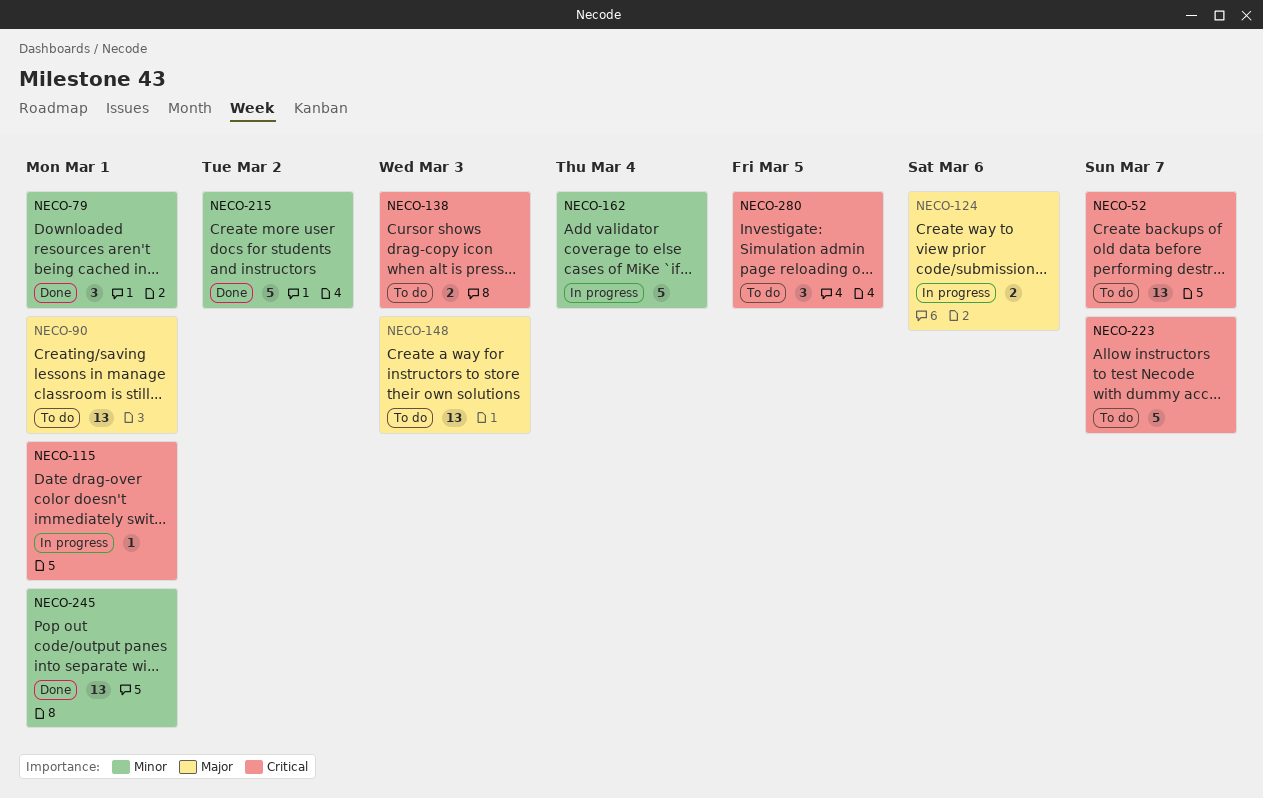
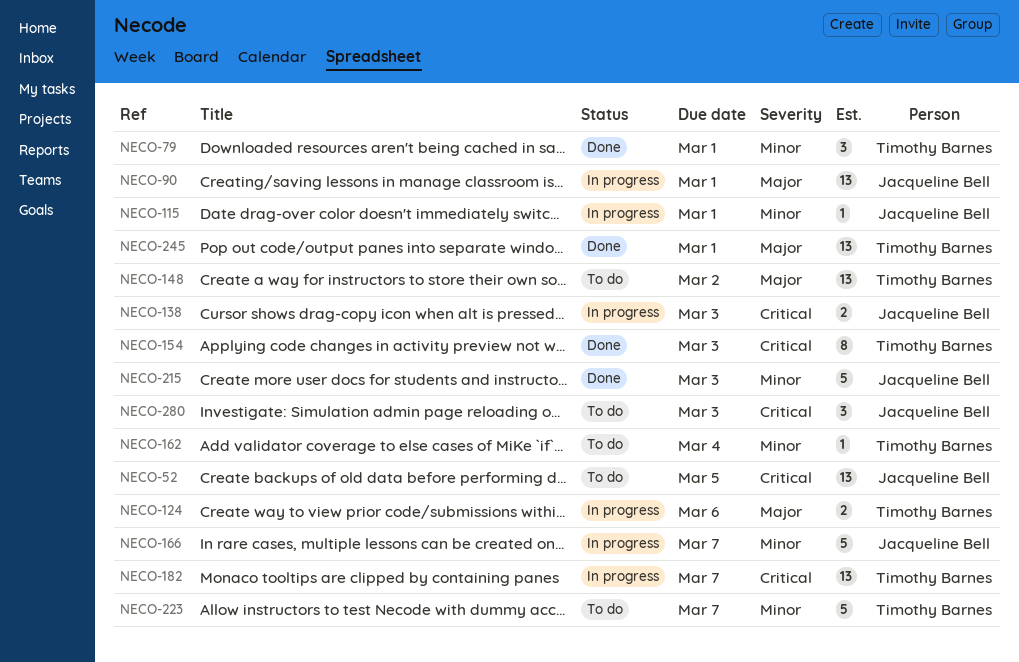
NECO-52, due: Mar 7 -> Mar 5
NECO-90, status: To do -> In progress
NECO-115, priority: Critical -> Minor
NECO-138, status: To do -> In progress
NECO-148, due: Mar 3 -> Mar 2
NECO-154: none -> present
NECO-162, status: In progress -> To do
NECO-162, estimate: 5 -> 1
NECO-166: none -> present
NECO-182: none -> present
NECO-215, due: Mar 2 -> Mar 3
NECO-223, priority: Critical -> Minor
NECO-245, priority: Minor -> Major
NECO-280, due: Mar 5 -> Mar 3

